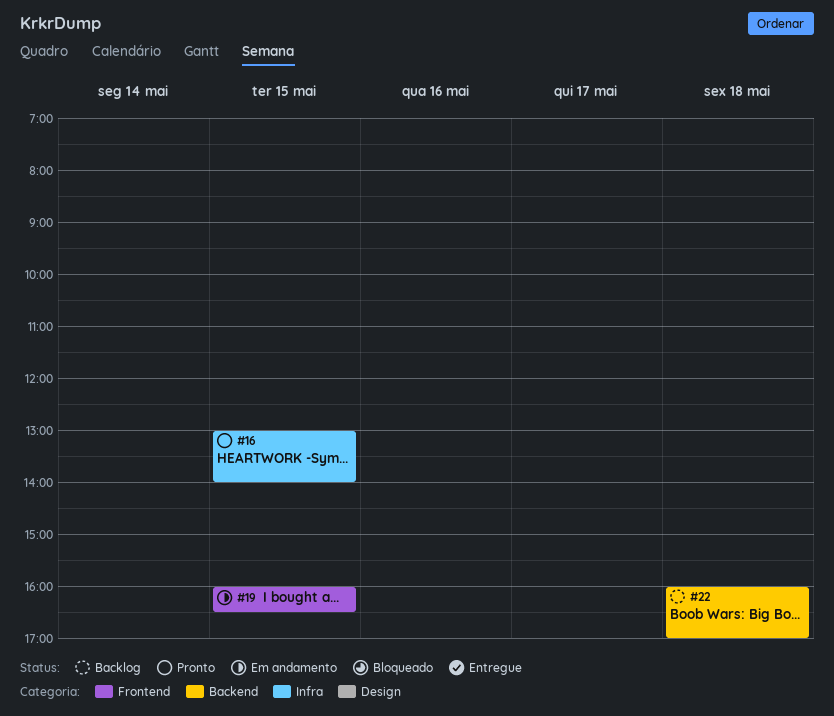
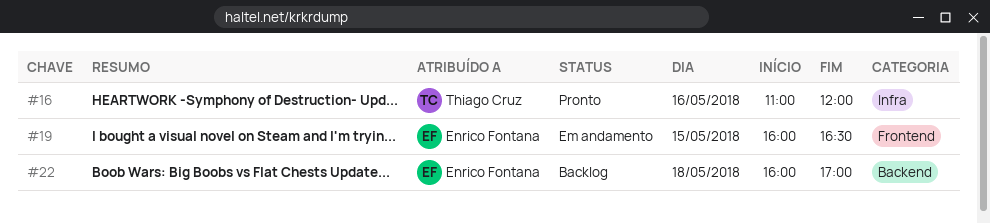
#16, day: May 15 -> May 16
#16, begins: 13:00 -> 11:00
#16, ends: 14:00 -> 12:00

